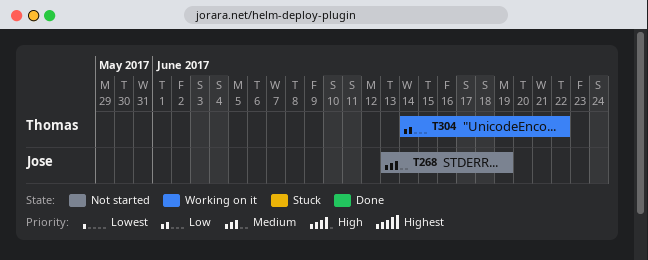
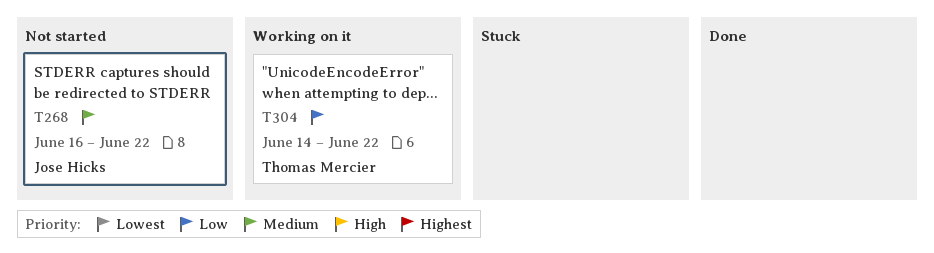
T268, start: Jun 13 -> Jun 16
T268, due: Jun 19 -> Jun 22

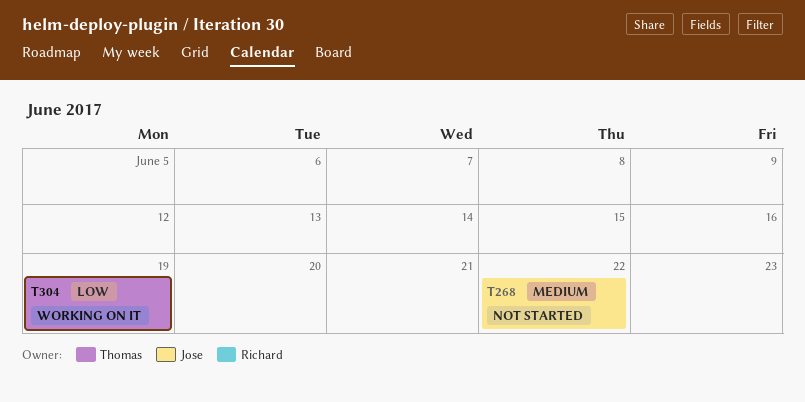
T304, due: Jun 22 -> Jun 19

